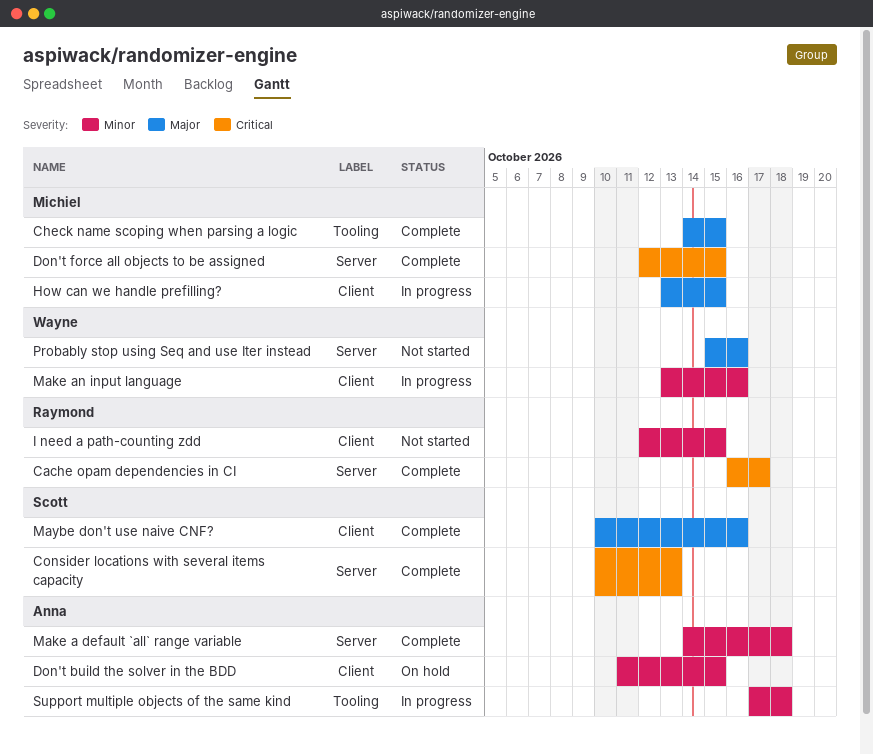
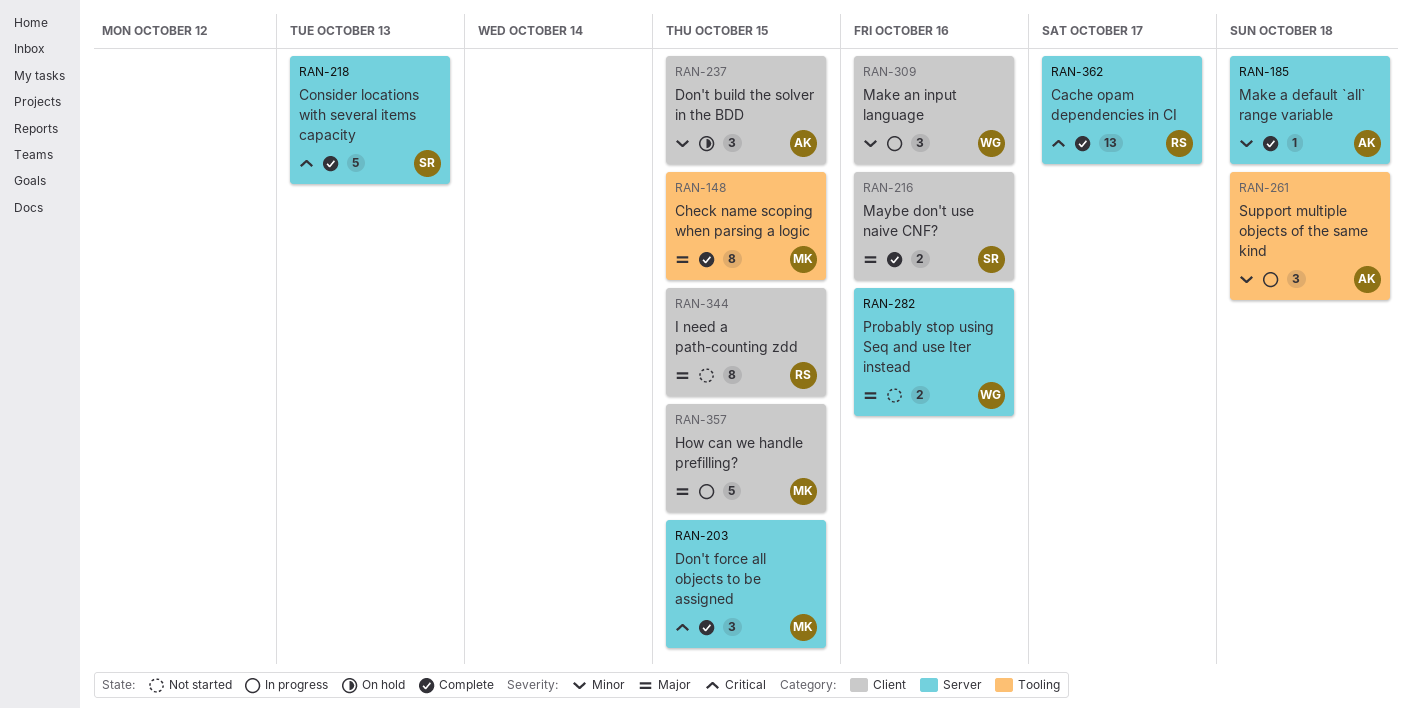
I need a path-counting zdd, priority: Minor -> Major

